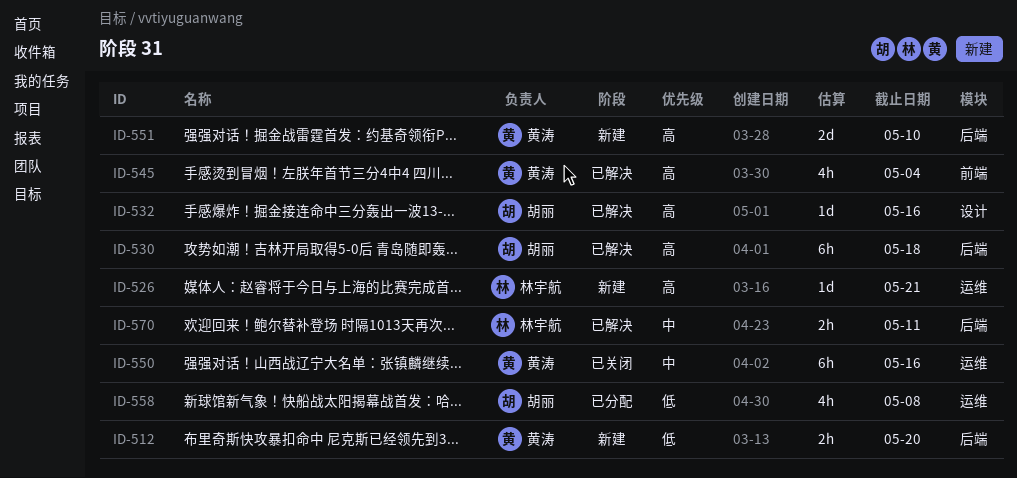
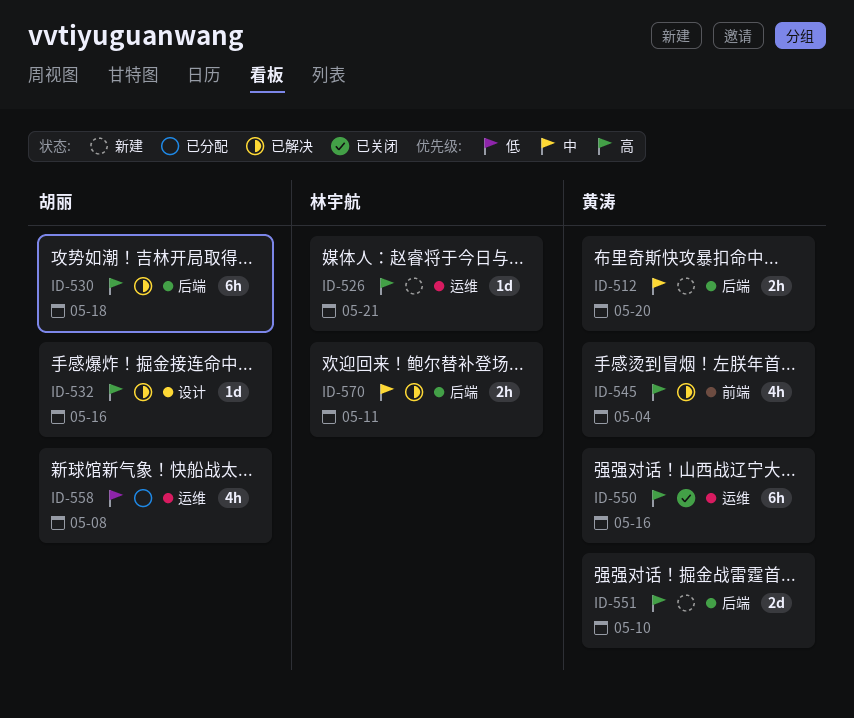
ID-512, priority: 低 -> 中
ID-550, priority: 中 -> 高

